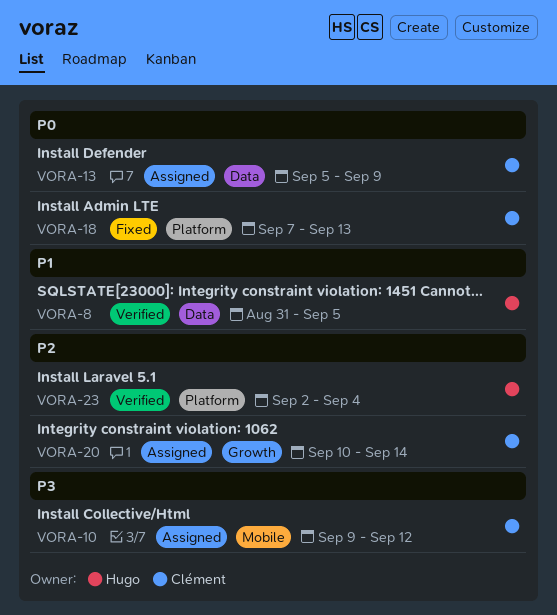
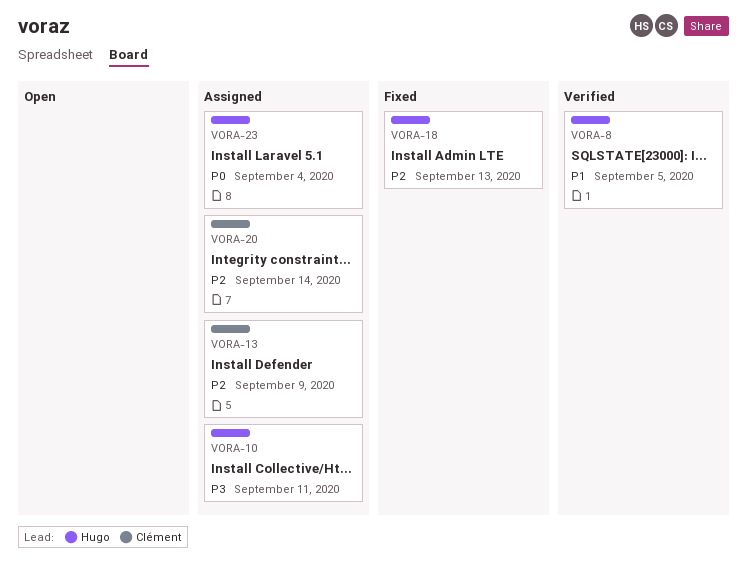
VORA-10, owner: Clément -> Hugo
VORA-10, due: Sep 12 -> Sep 11
VORA-13, priority: P0 -> P2
VORA-18, owner: Clément -> Hugo
VORA-18, priority: P0 -> P2
VORA-23, status: Verified -> Assigned
VORA-23, priority: P2 -> P0

